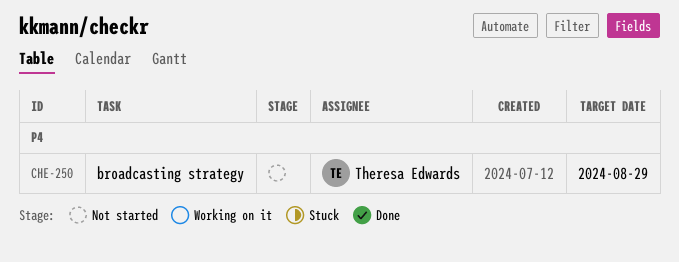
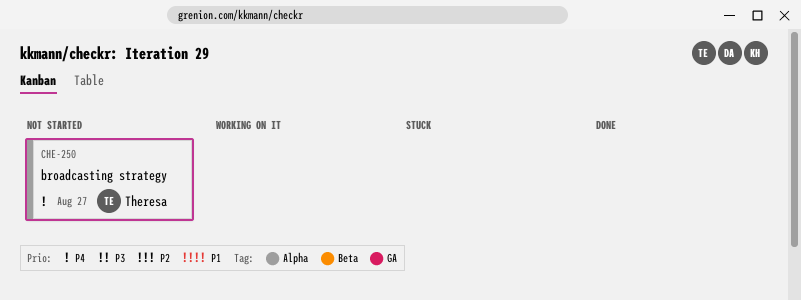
CHE-250, due: Aug 29 -> Aug 27

